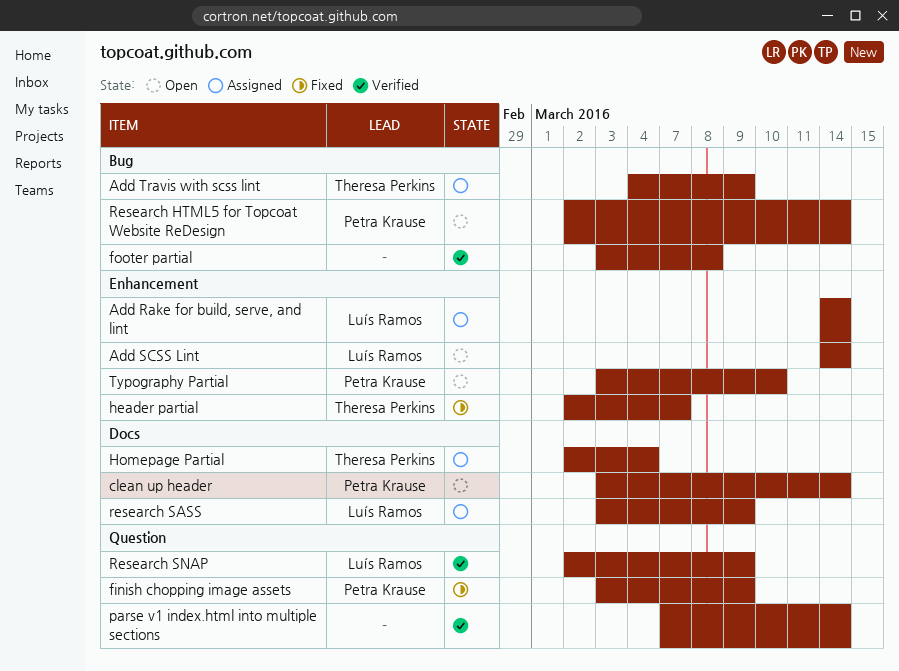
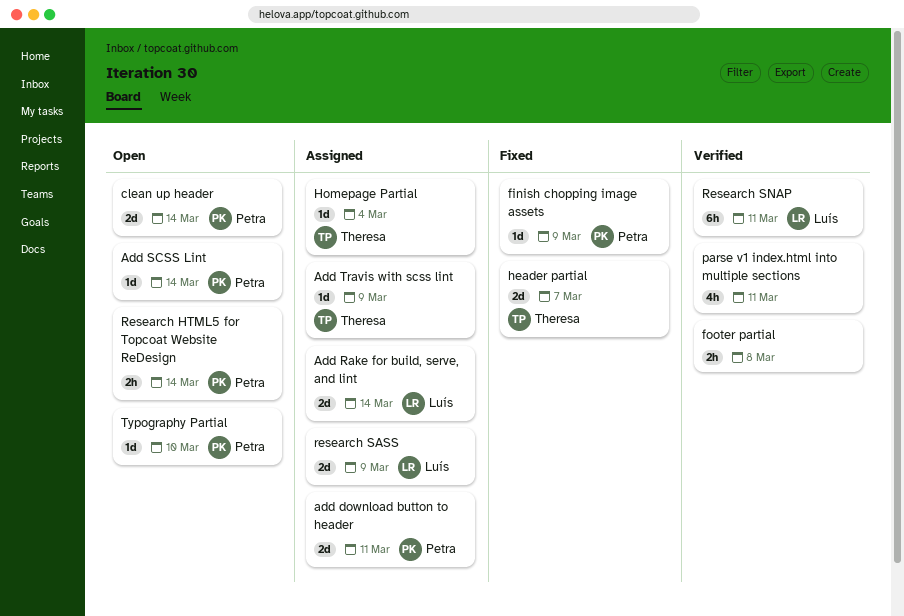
add download button to header: none -> present
Add SCSS Lint, owner: Luís Ramos -> Petra Krause
parse v1 index.html into multiple sections, due: Mar 14 -> Mar 11
Research SNAP, due: Mar 9 -> Mar 11

